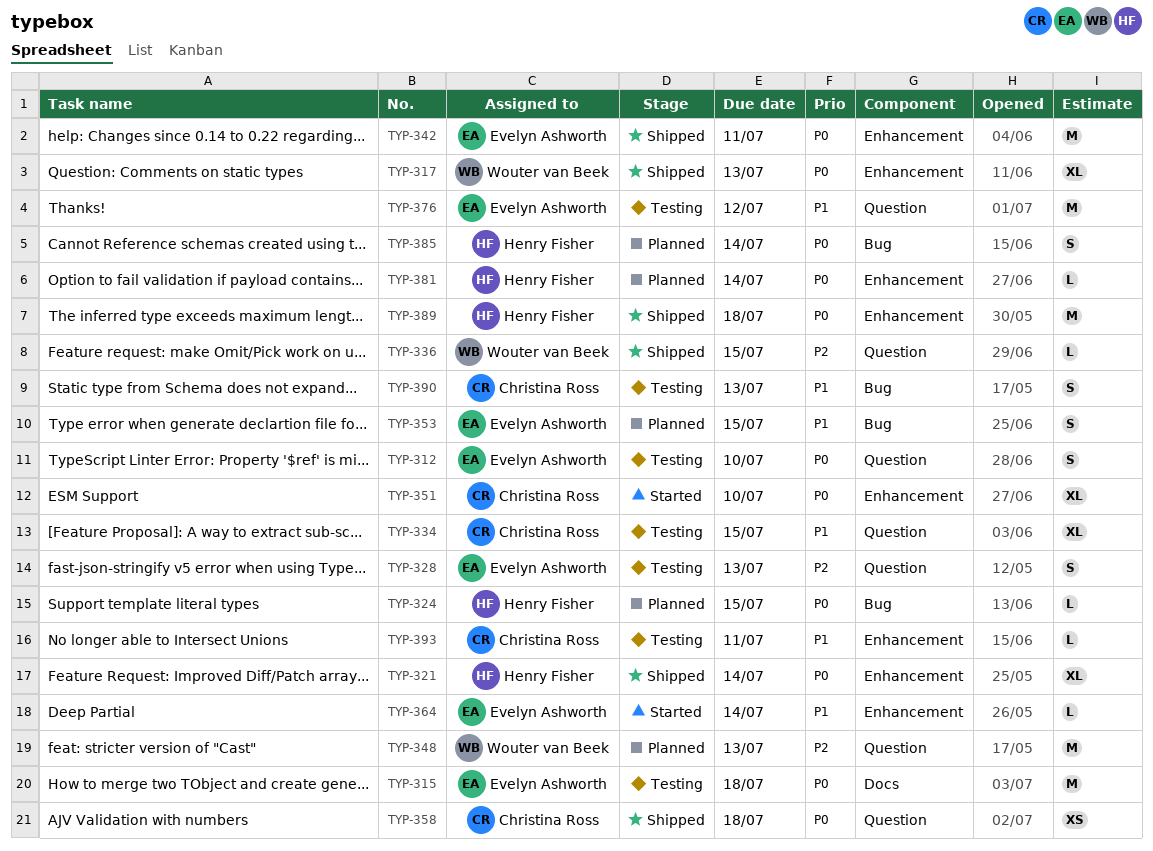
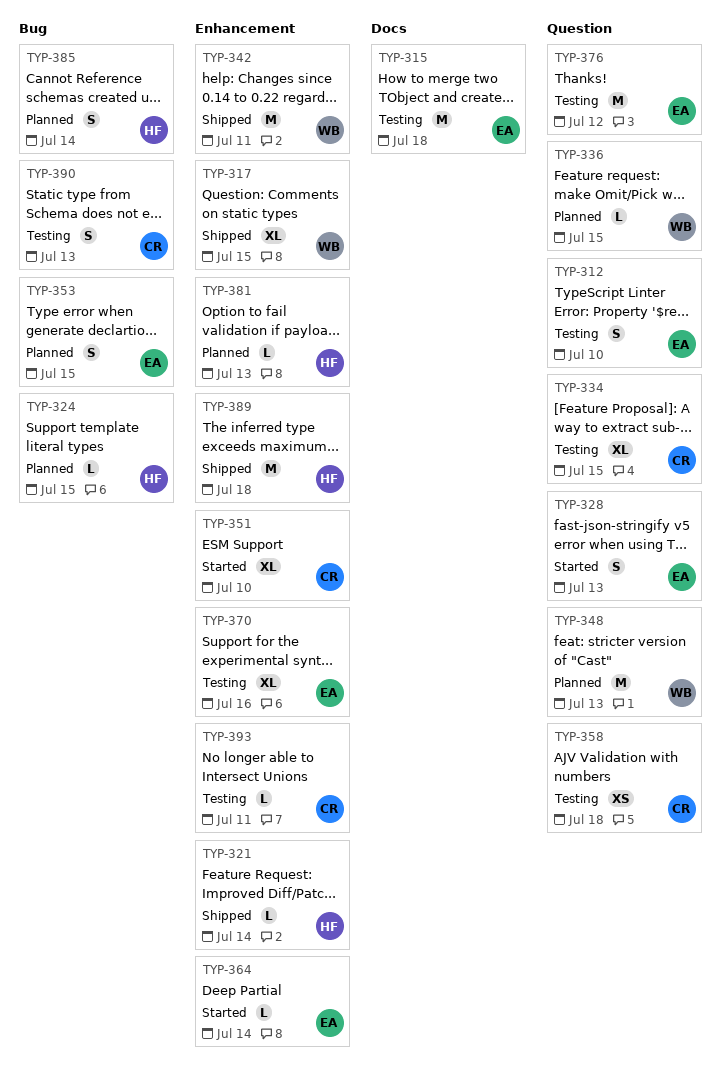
TYP-317, due: Jul 13 -> Jul 15
TYP-321, estimate: XL -> L
TYP-328, status: Testing -> Started
TYP-336, status: Shipped -> Planned
TYP-342, owner: Evelyn Ashworth -> Wouter van Beek
TYP-358, status: Shipped -> Testing
TYP-370: none -> present
TYP-381, due: Jul 14 -> Jul 13

